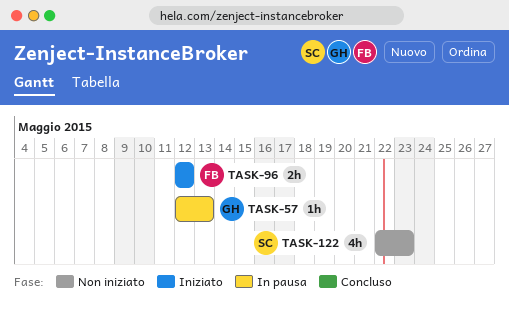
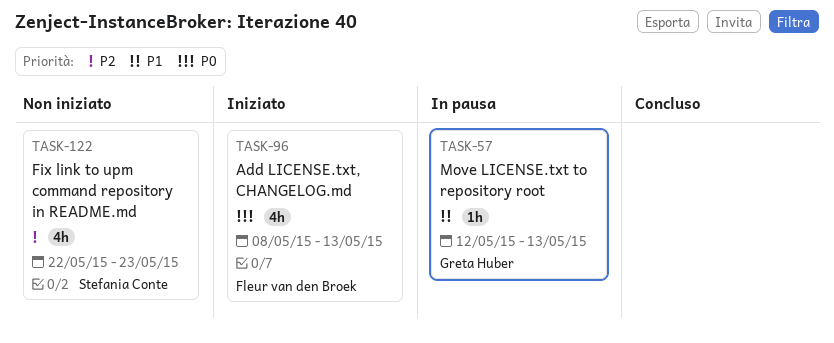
TASK-96, estimate: 2h -> 4h
TASK-96, start: May 12 -> May 8
TASK-96, due: May 12 -> May 13

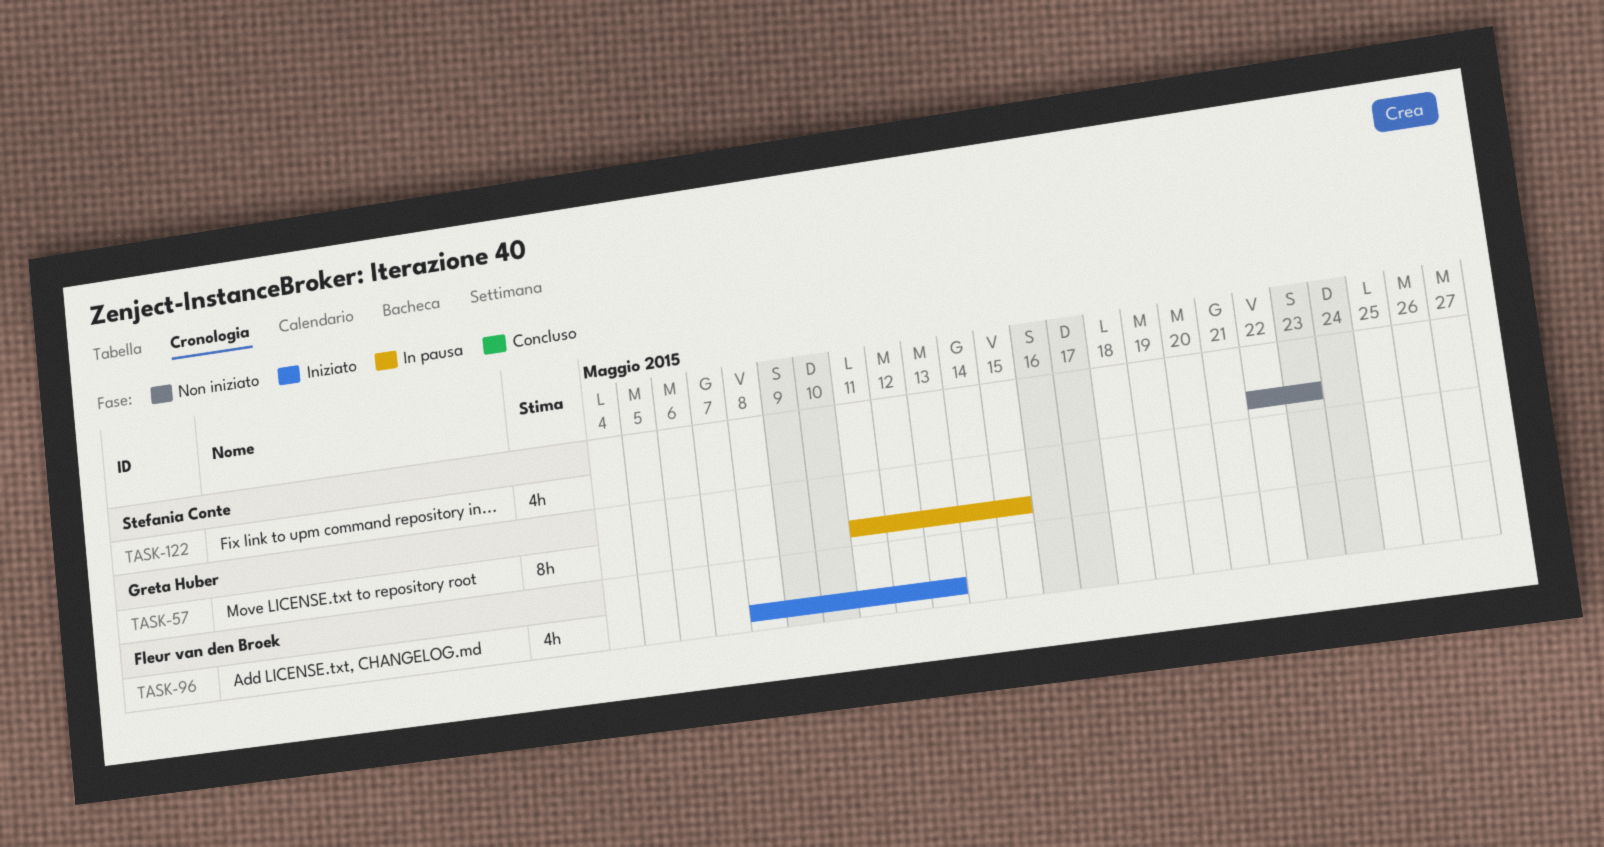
TASK-57, estimate: 1h -> 8h
TASK-57, start: May 12 -> May 11
TASK-57, due: May 13 -> May 15

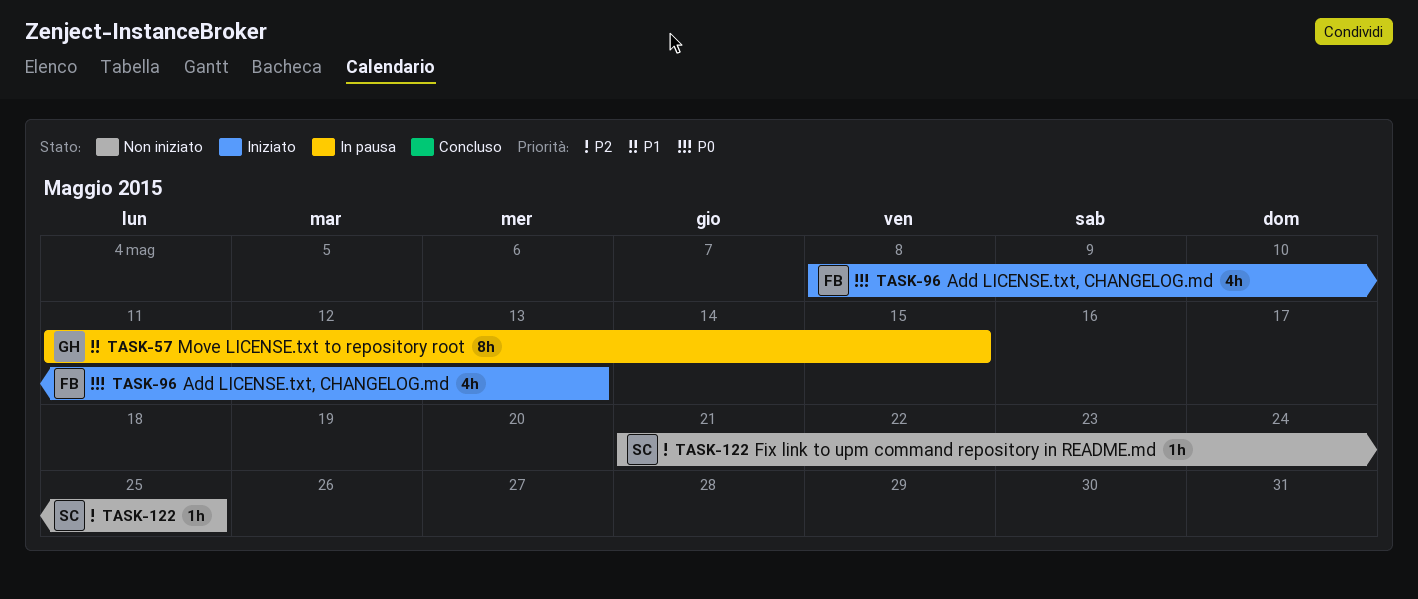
TASK-122, estimate: 4h -> 1h
TASK-122, start: May 22 -> May 21
TASK-122, due: May 23 -> May 25

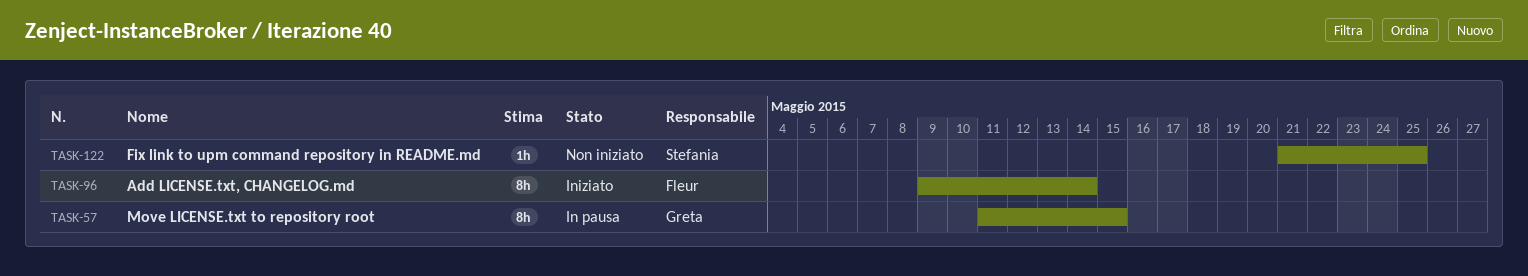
TASK-96, estimate: 4h -> 8h
TASK-96, start: May 8 -> May 9
TASK-96, due: May 13 -> May 14

